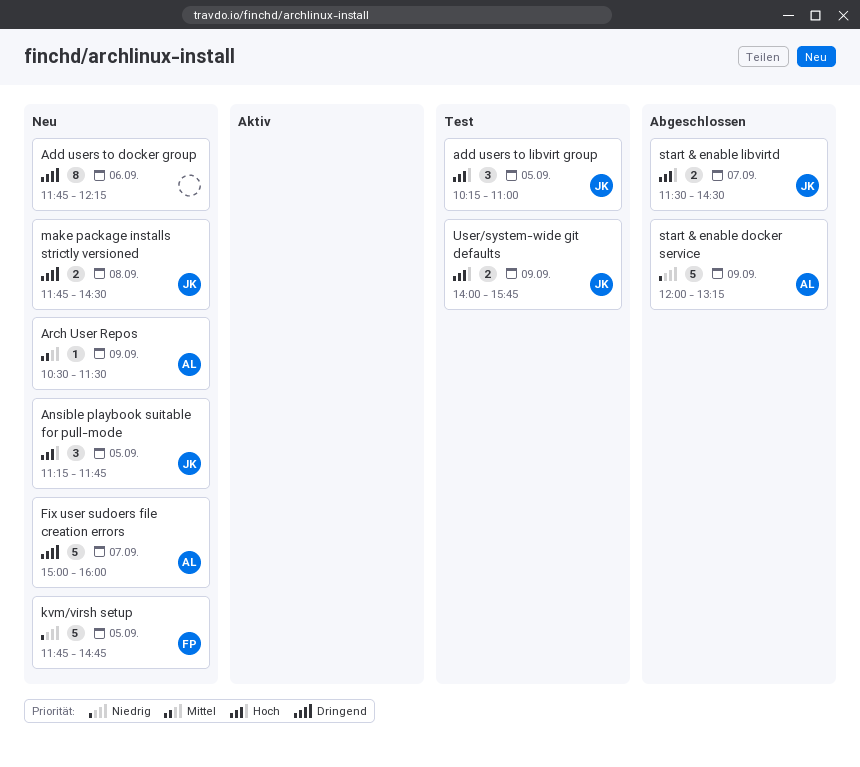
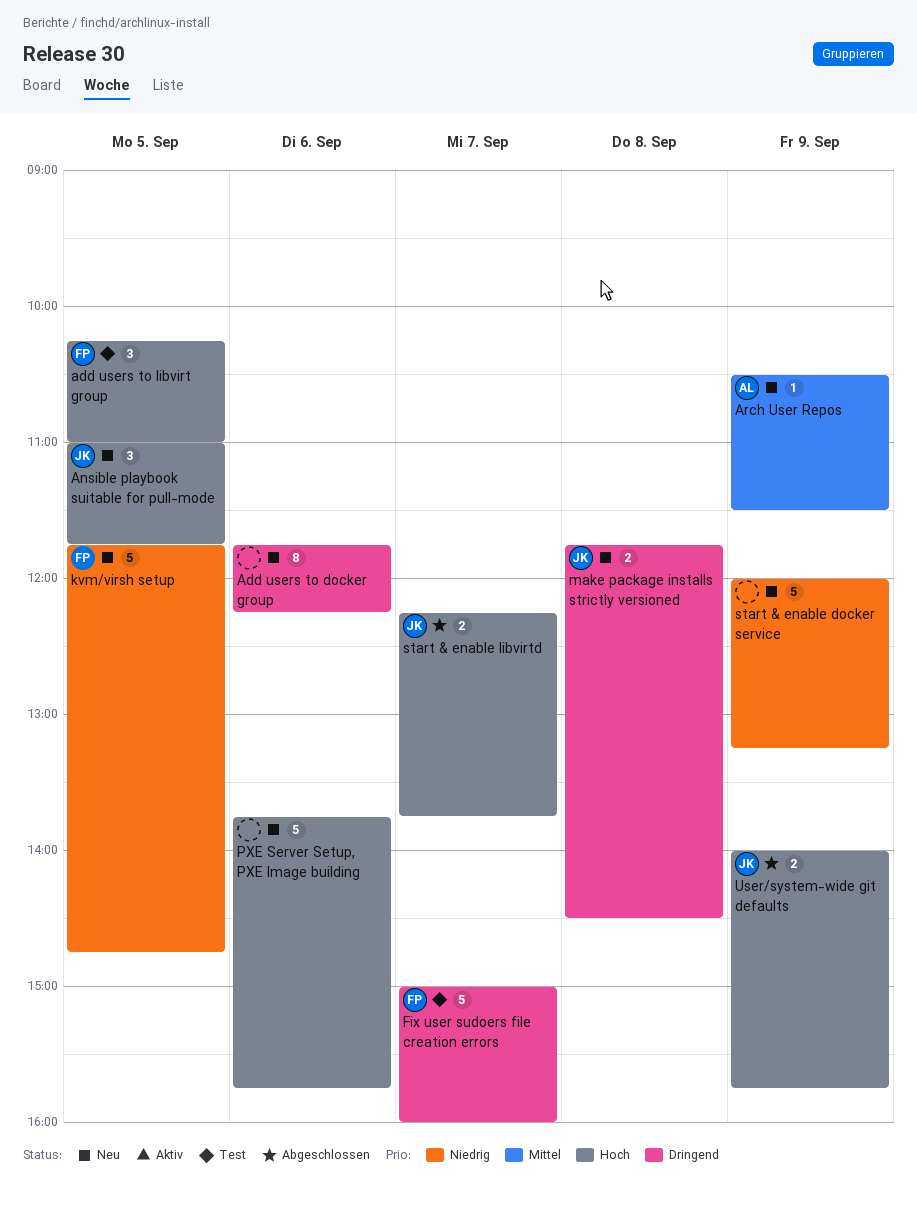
add users to libvirt group, owner: JK -> FP
Ansible playbook suitable for pull-mode, begins: 11:15 -> 11:00
Fix user sudoers file creation errors, status: Neu -> Test
Fix user sudoers file creation errors, owner: AL -> FP
PXE Server Setup, PXE Image building: none -> present
start & enable docker service, status: Abgeschlossen -> Neu
start & enable docker service, owner: AL -> none
start & enable libvirtd, begins: 11:30 -> 12:15
start & enable libvirtd, ends: 14:30 -> 13:45
User/system-wide git defaults, status: Test -> Abgeschlossen

